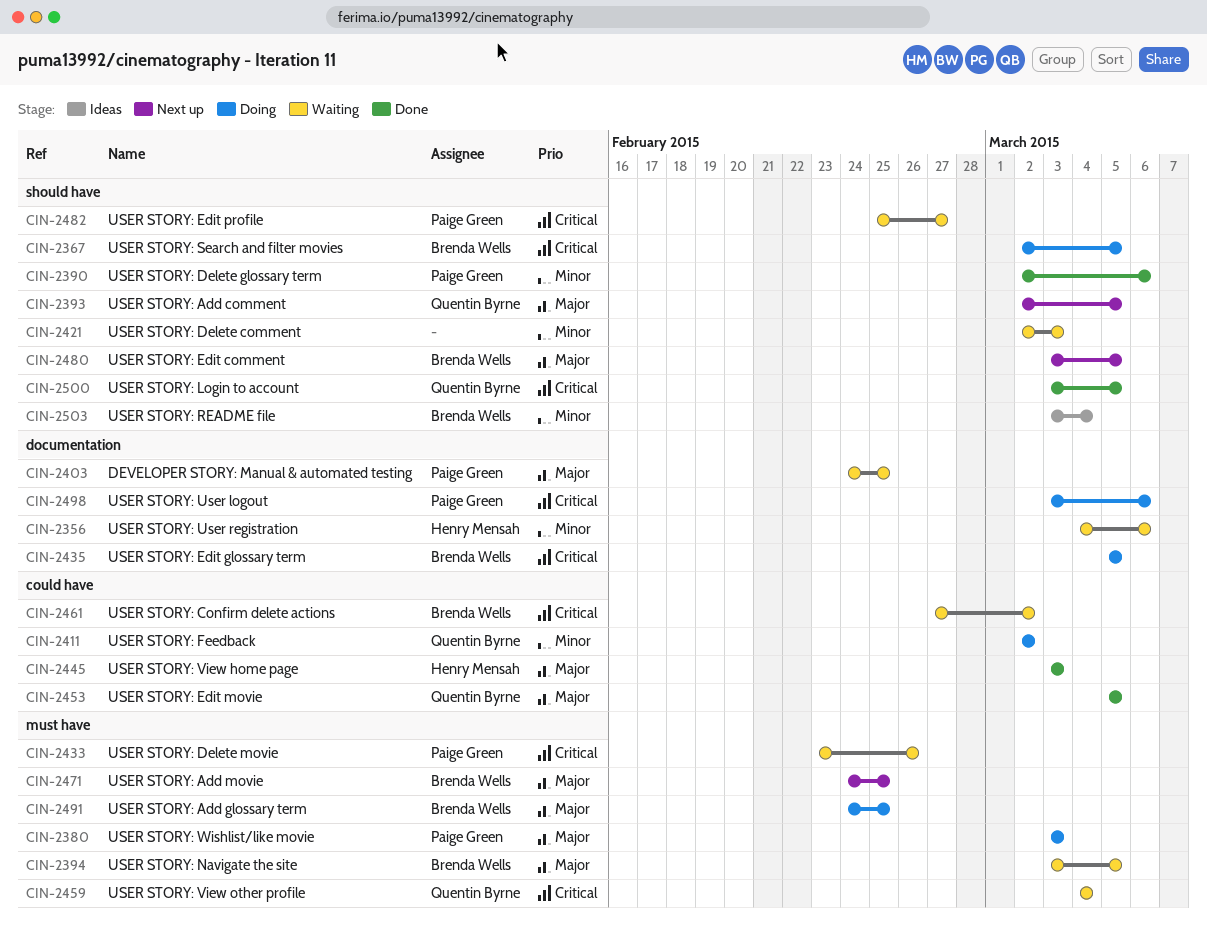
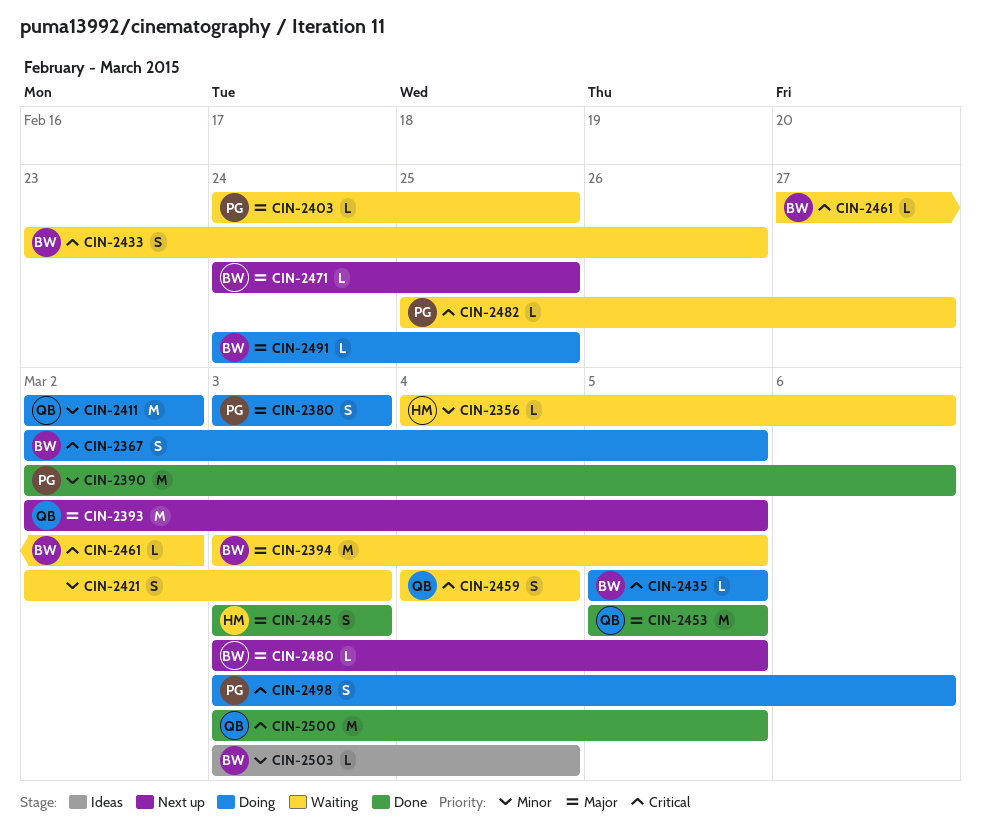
CIN-2433, owner: Paige Green -> Brenda Wells

